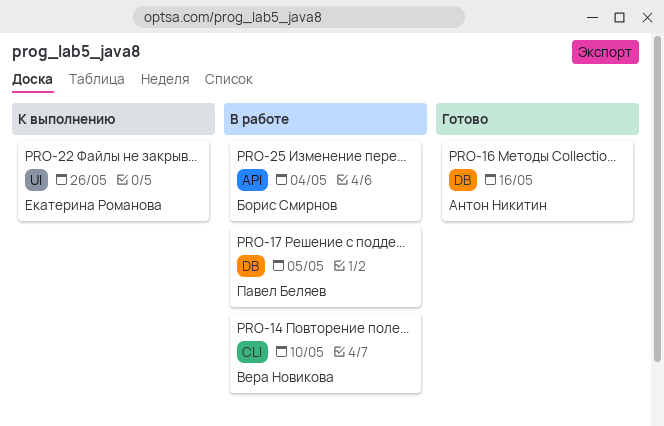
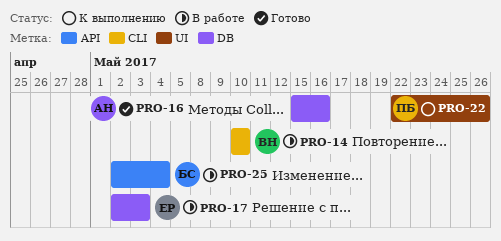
PRO-17, owner: Павел Беляев -> Екатерина Романова
PRO-17, due: May 5 -> May 3
PRO-22, owner: Екатерина Романова -> Павел Беляев

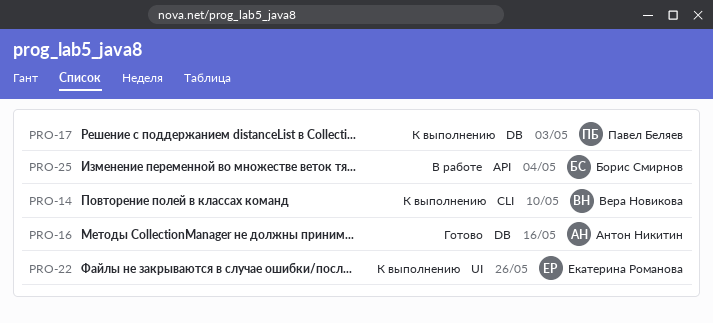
PRO-14, status: В работе -> К выполнению
PRO-17, status: В работе -> К выполнению
PRO-17, owner: Екатерина Романова -> Павел Беляев
PRO-22, owner: Павел Беляев -> Екатерина Романова

